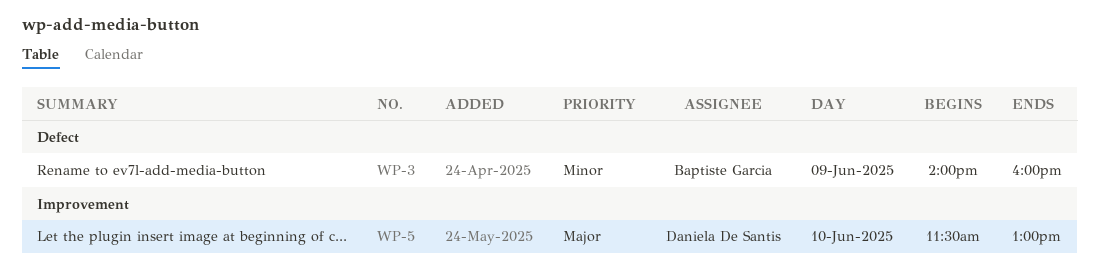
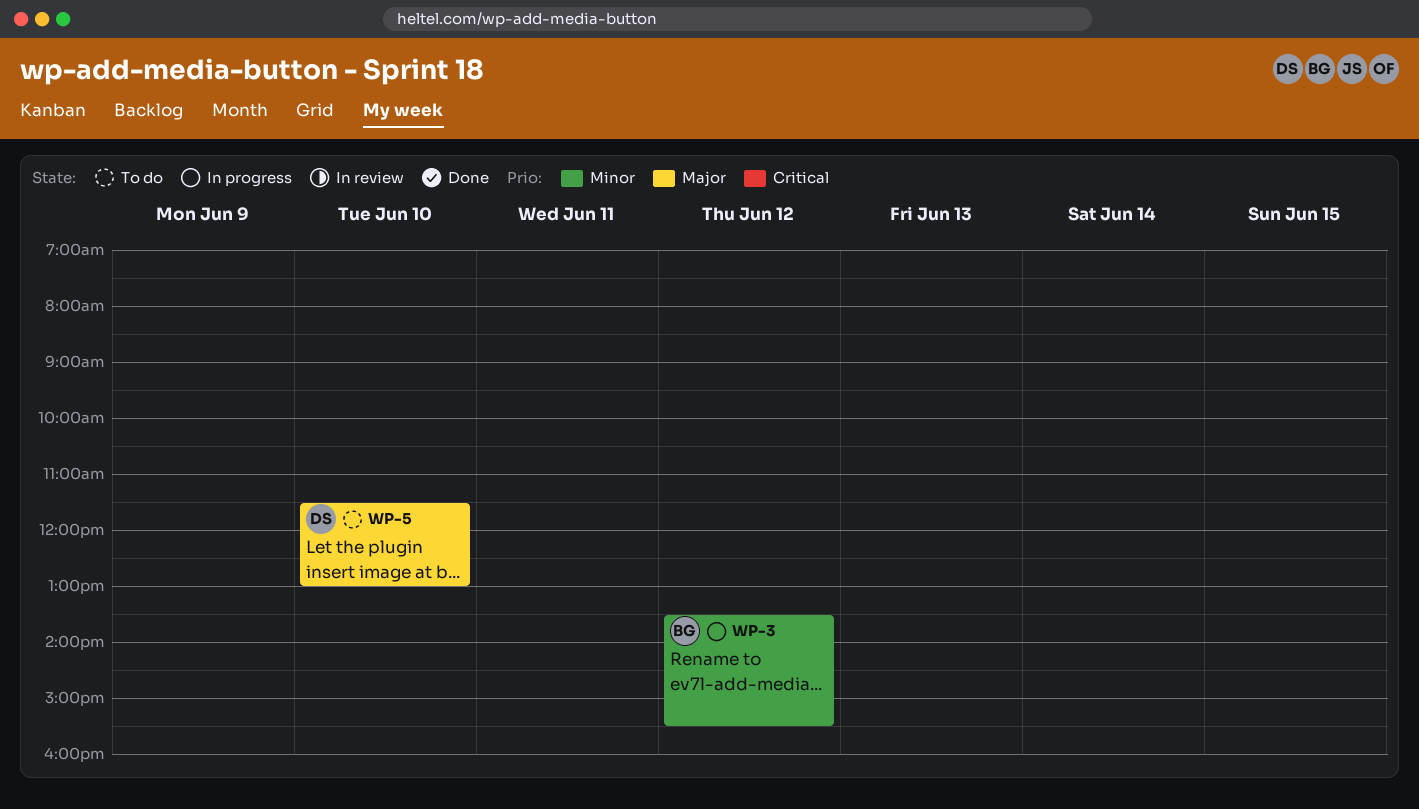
WP-3, day: Jun 9 -> Jun 12
WP-3, begins: 14:00 -> 13:30
WP-3, ends: 16:00 -> 15:30

